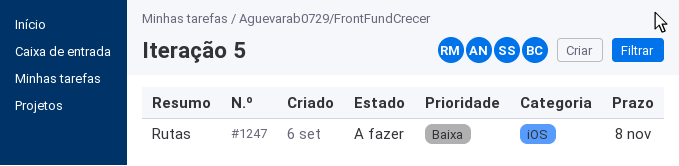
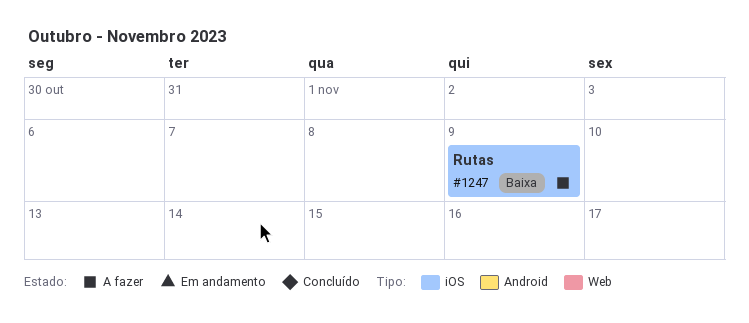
#1247, due: Nov 8 -> Nov 9

